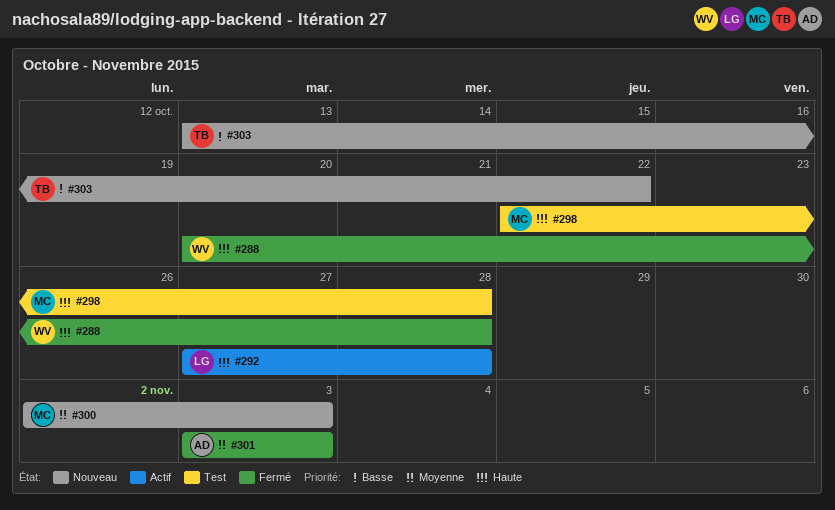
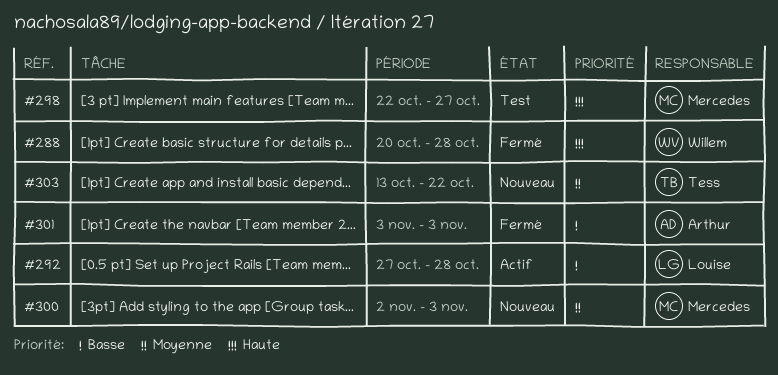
#292, priority: Haute -> Basse
#298, due: Oct 28 -> Oct 27
#301, priority: Moyenne -> Basse
#303, priority: Basse -> Moyenne

